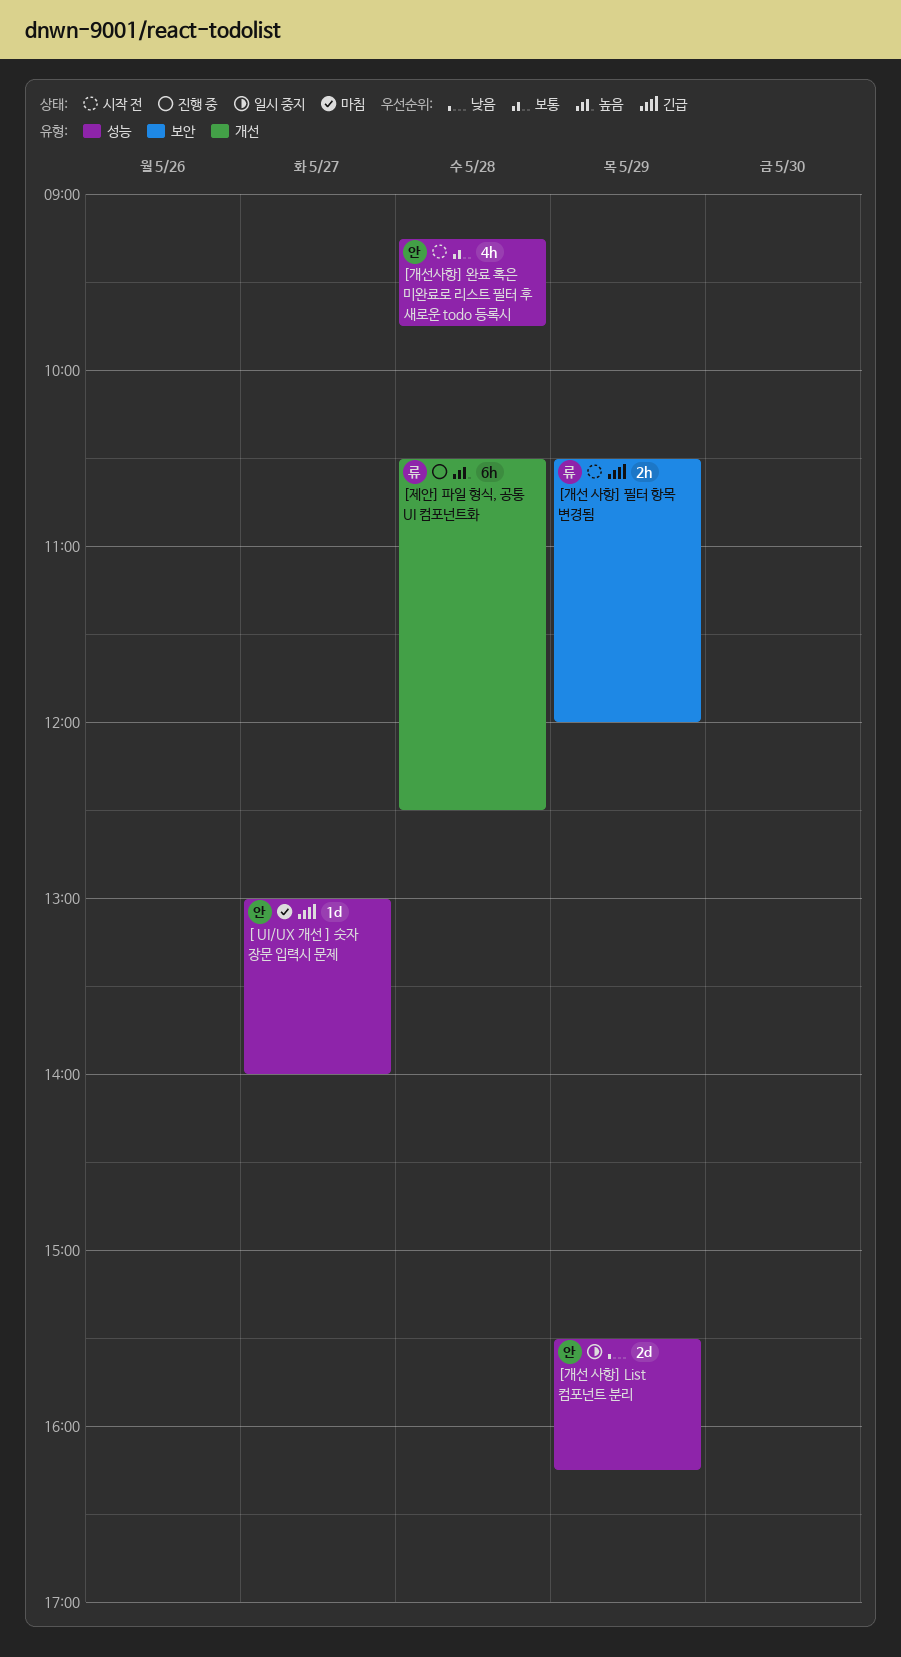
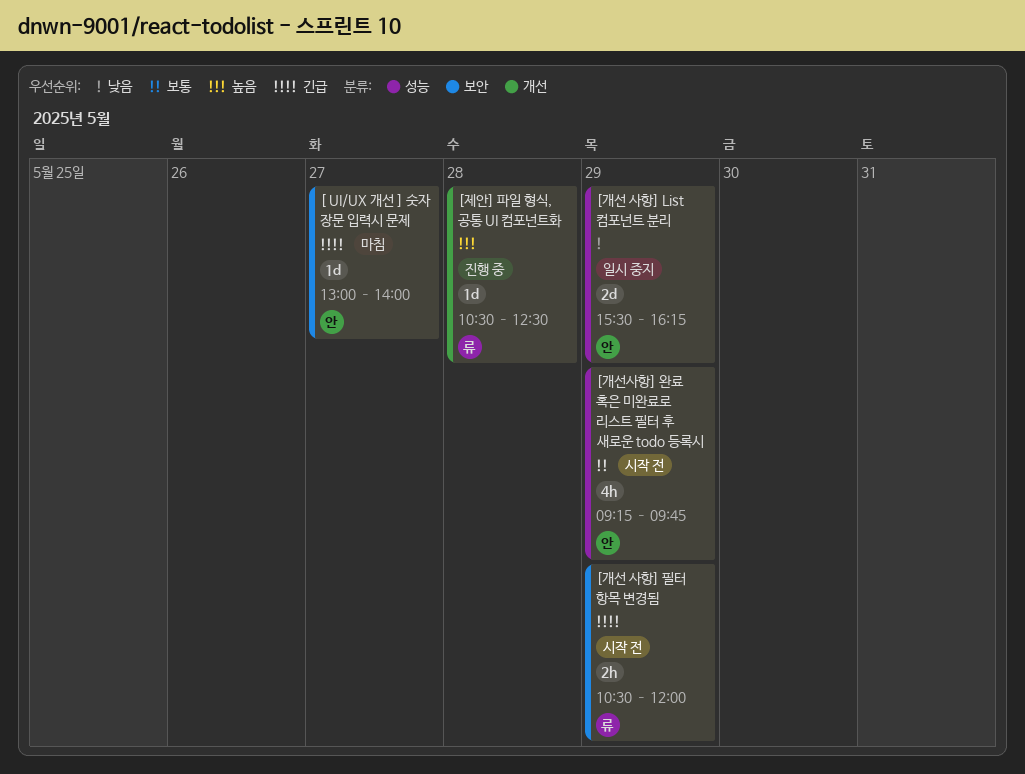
[ UI/UX 개선 ] 숫자 장문 입력시 문제, label: 성능 -> 보안
[개선사항] 완료 혹은 미완료로 리스트 필터 후 새로운 todo 등록시, day: May 28 -> May 29
[제안] 파일 형식, 공통 UI 컴포넌트화, estimate: 6h -> 1d

